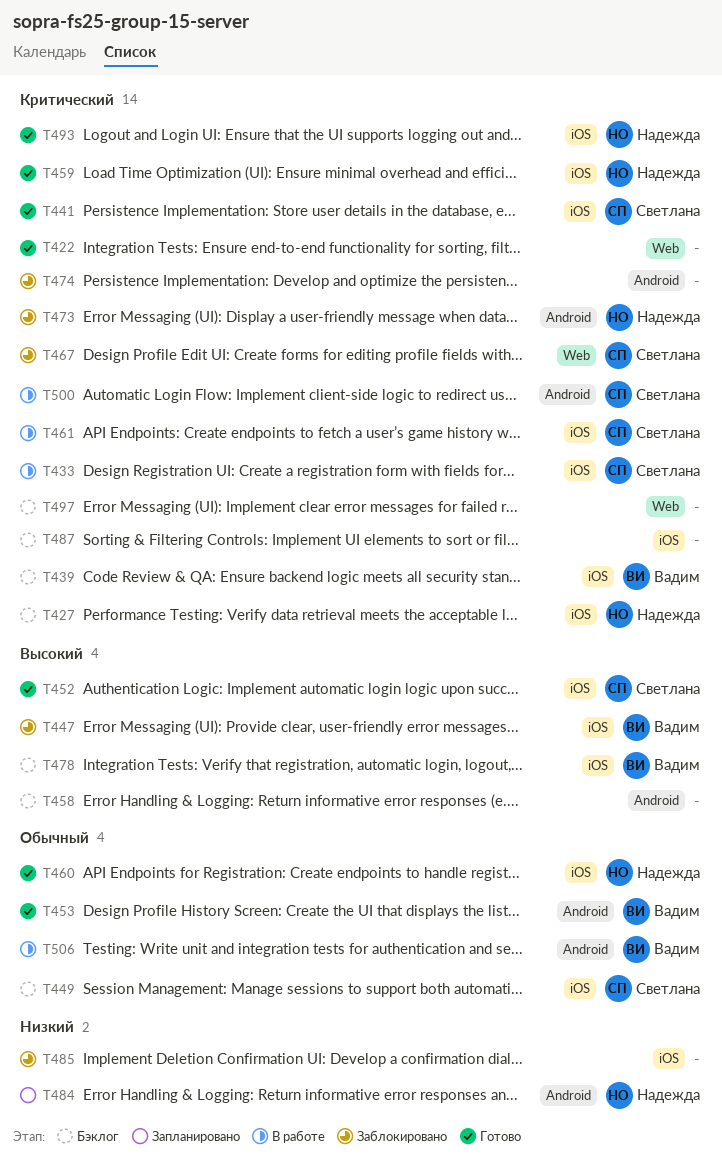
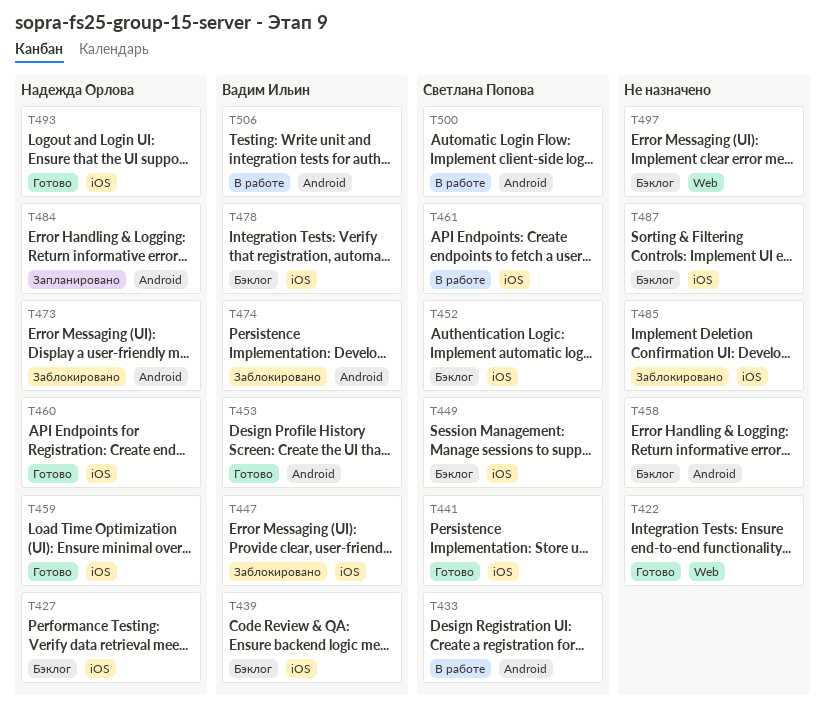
T433, label: iOS -> Android
T452, status: Готово -> Бэклог
T467: present -> none
T474, owner: none -> Вадим Ильин

